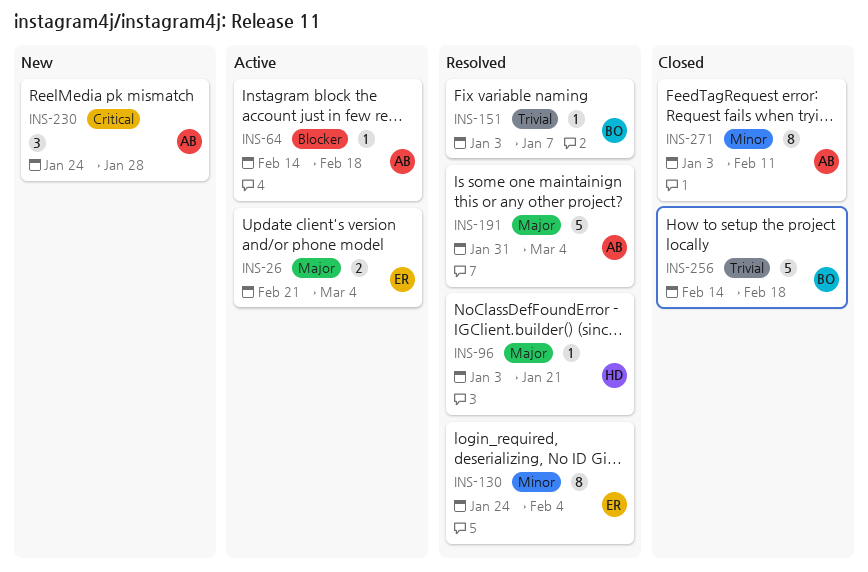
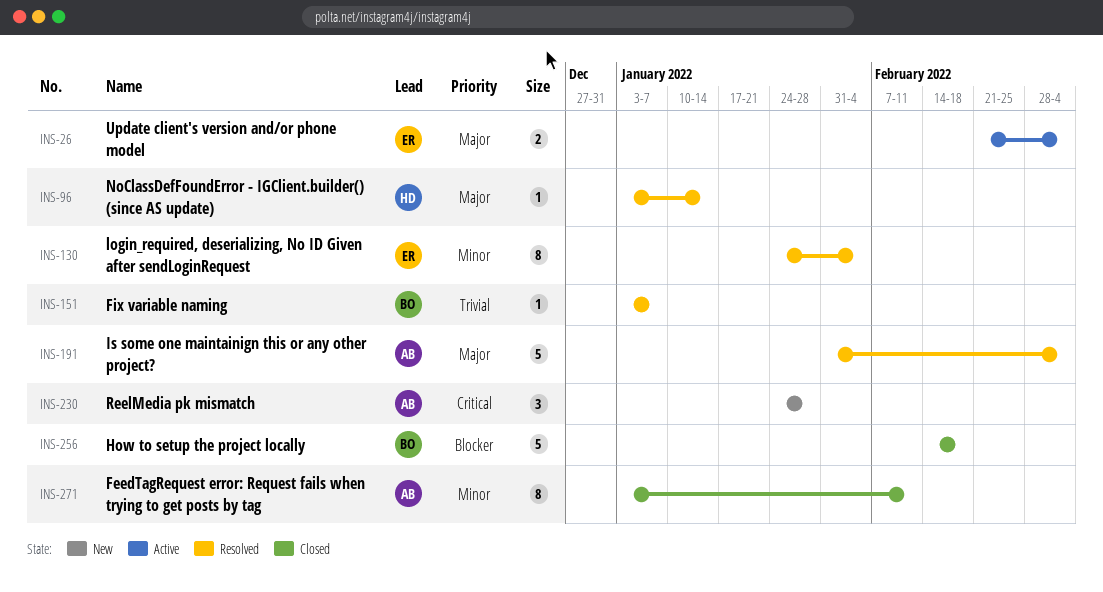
INS-64: present -> none
INS-96, due: Jan 21 -> Jan 14
INS-256, priority: Trivial -> Blocker

